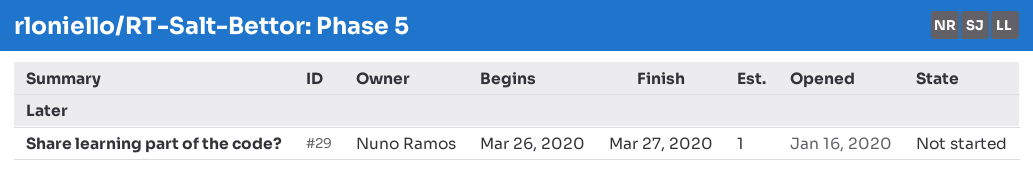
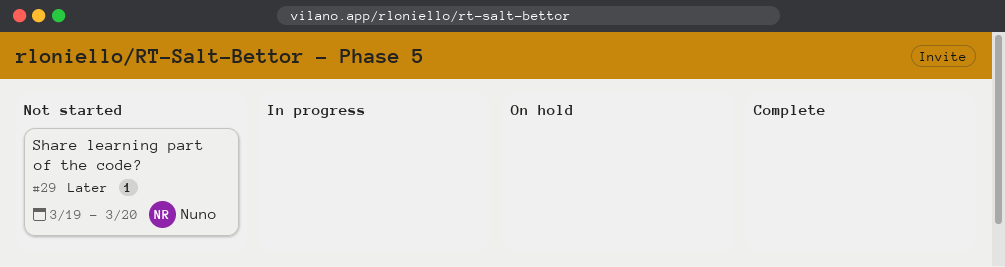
#29, start: Mar 26 -> Mar 19
#29, due: Mar 27 -> Mar 20

